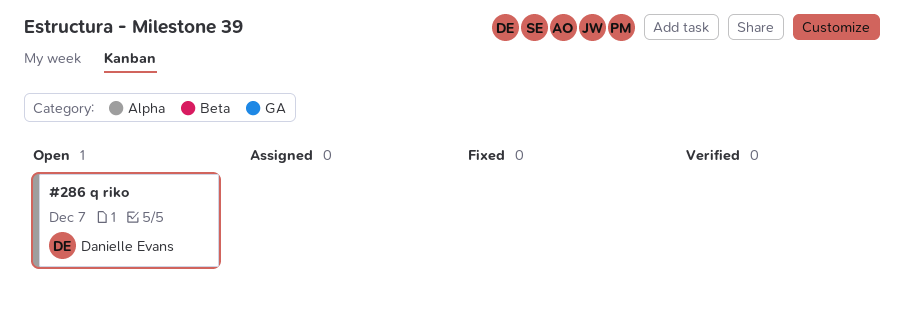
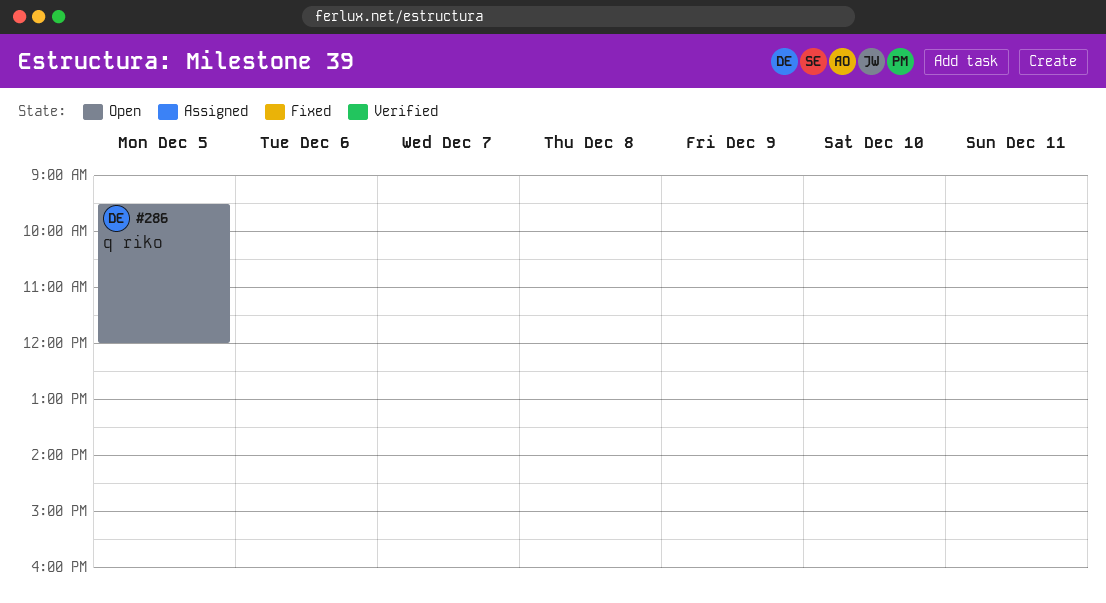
#286, day: Dec 7 -> Dec 5

